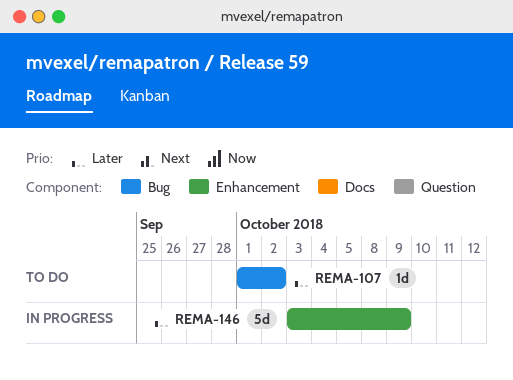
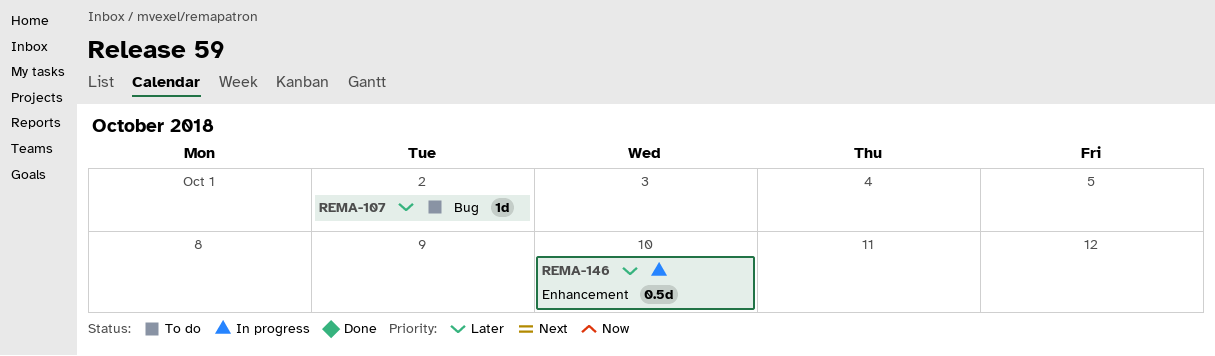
REMA-146, estimate: 5d -> 0.5d
REMA-146, due: Oct 9 -> Oct 10

